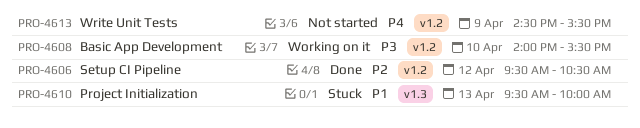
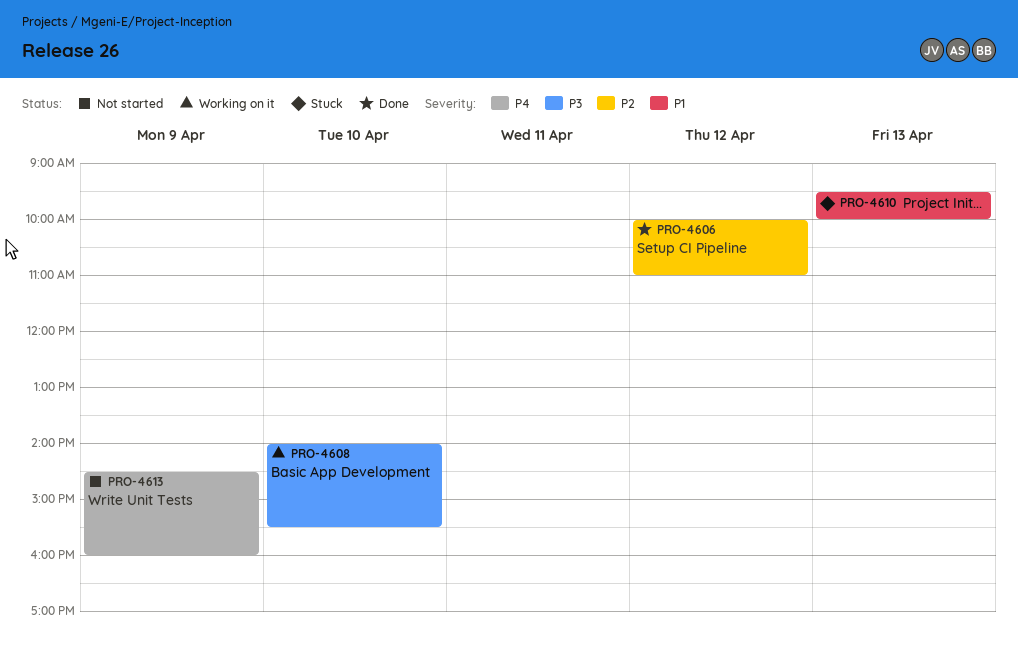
PRO-4606, begins: 09:30 -> 10:00
PRO-4606, ends: 10:30 -> 11:00
PRO-4613, ends: 15:30 -> 16:00

